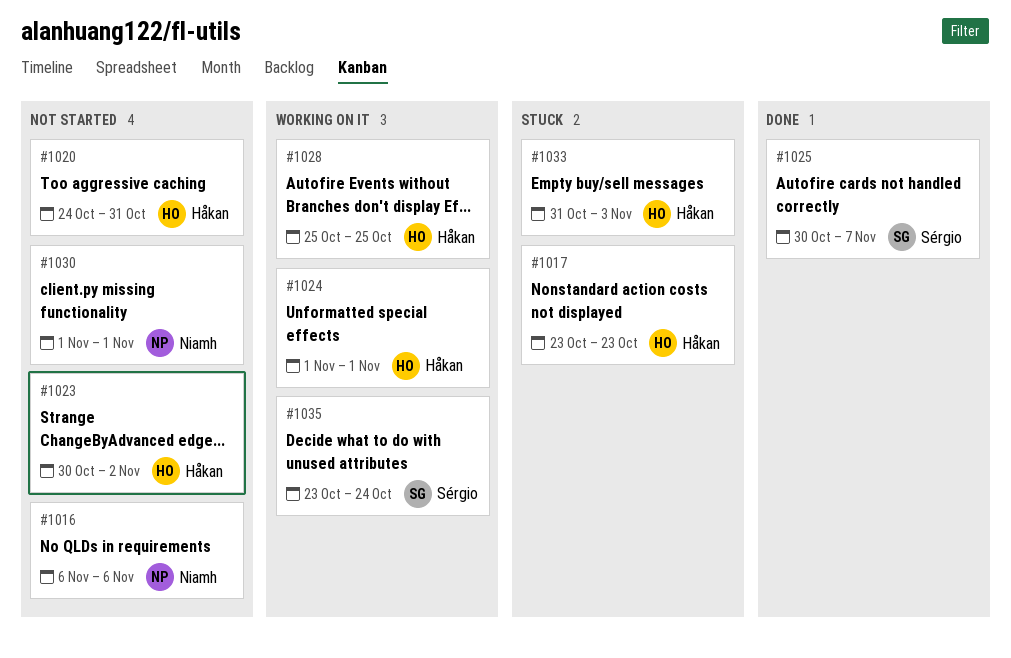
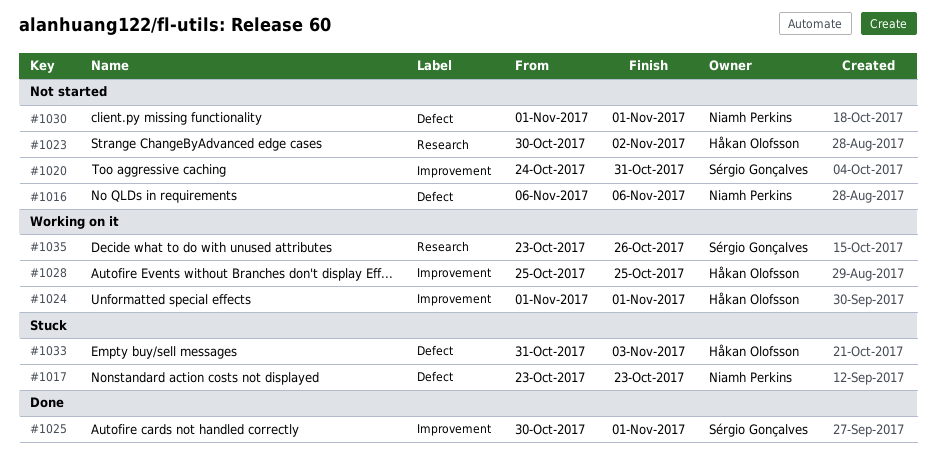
#1017, owner: Håkan Olofsson -> Niamh Perkins
#1020, owner: Håkan Olofsson -> Sérgio Gonçalves
#1025, due: Nov 7 -> Nov 1
#1035, due: Oct 24 -> Oct 26

